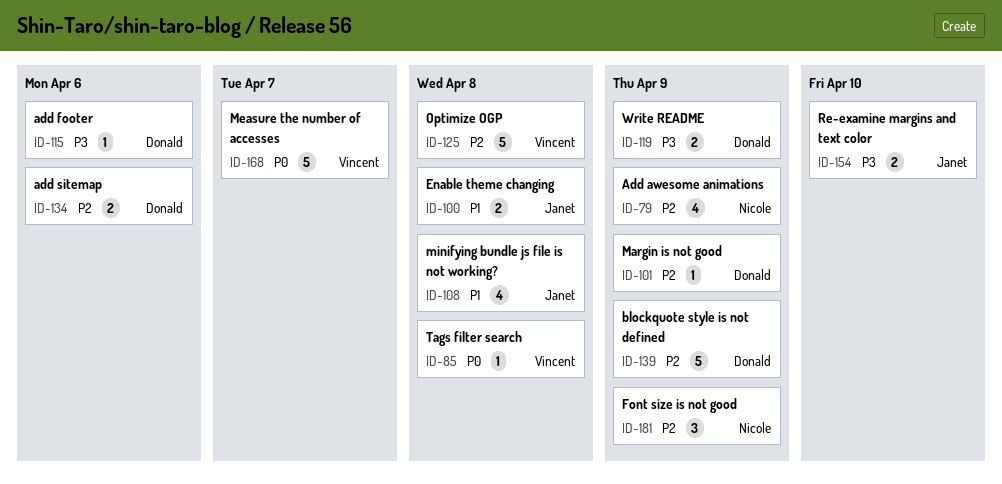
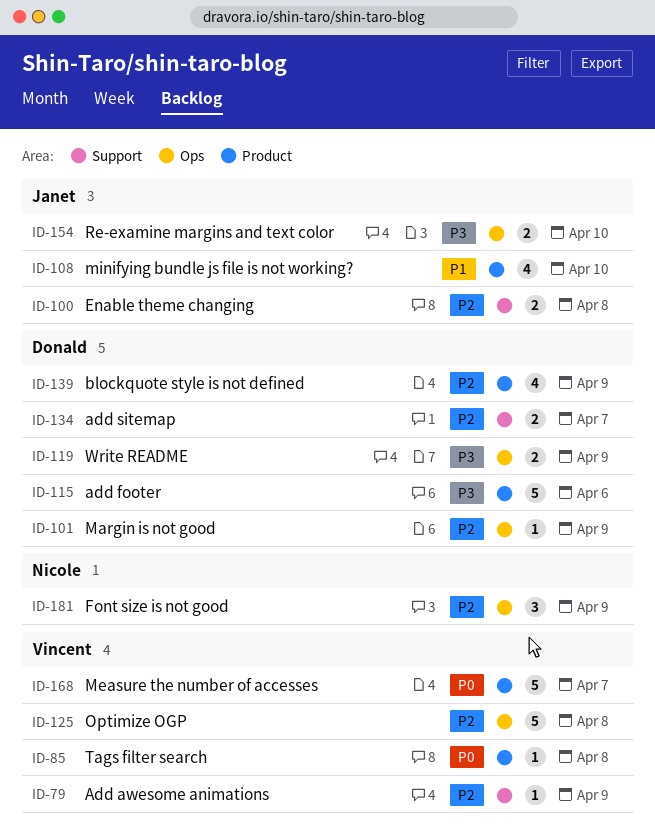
ID-79, owner: Nicole -> Vincent
ID-79, estimate: 4 -> 1
ID-100, priority: P1 -> P2
ID-108, due: Apr 8 -> Apr 10
ID-115, estimate: 1 -> 5
ID-134, due: Apr 6 -> Apr 7
ID-139, estimate: 5 -> 4

